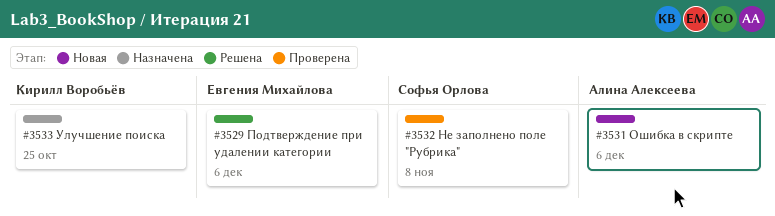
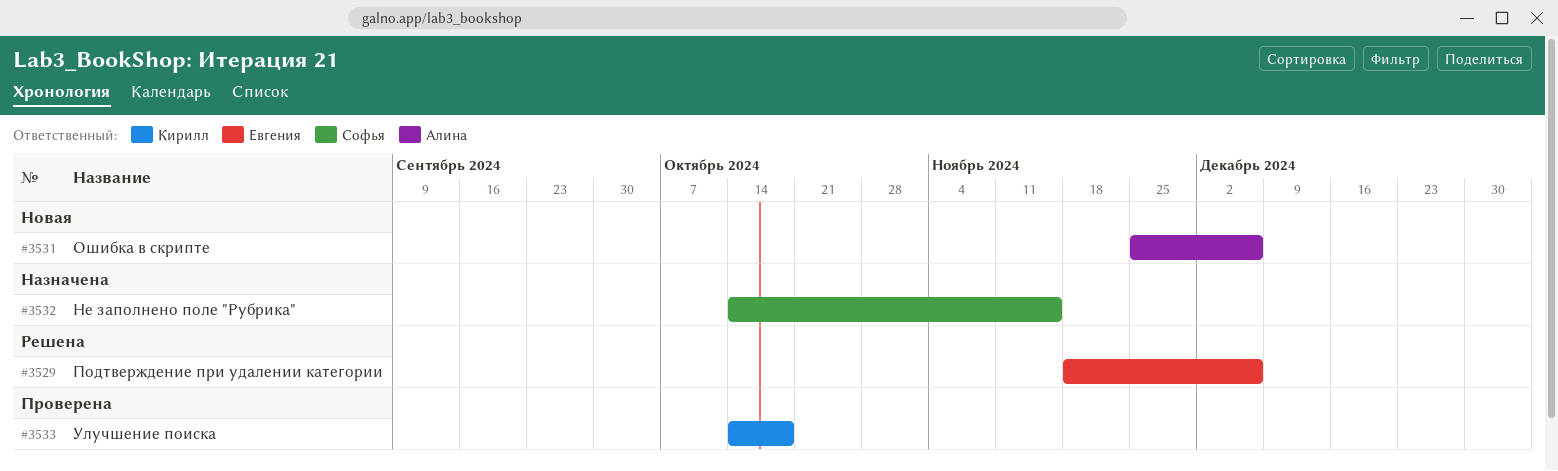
#3532, status: Проверена -> Назначена
#3532, due: Nov 8 -> Nov 15
#3533, status: Назначена -> Проверена
#3533, due: Oct 25 -> Oct 18

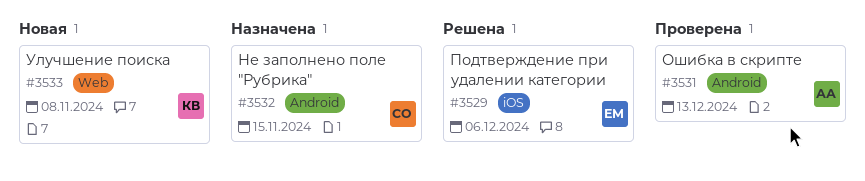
#3531, status: Новая -> Проверена
#3531, due: Dec 6 -> Dec 13
#3533, status: Проверена -> Новая
#3533, due: Oct 18 -> Nov 8

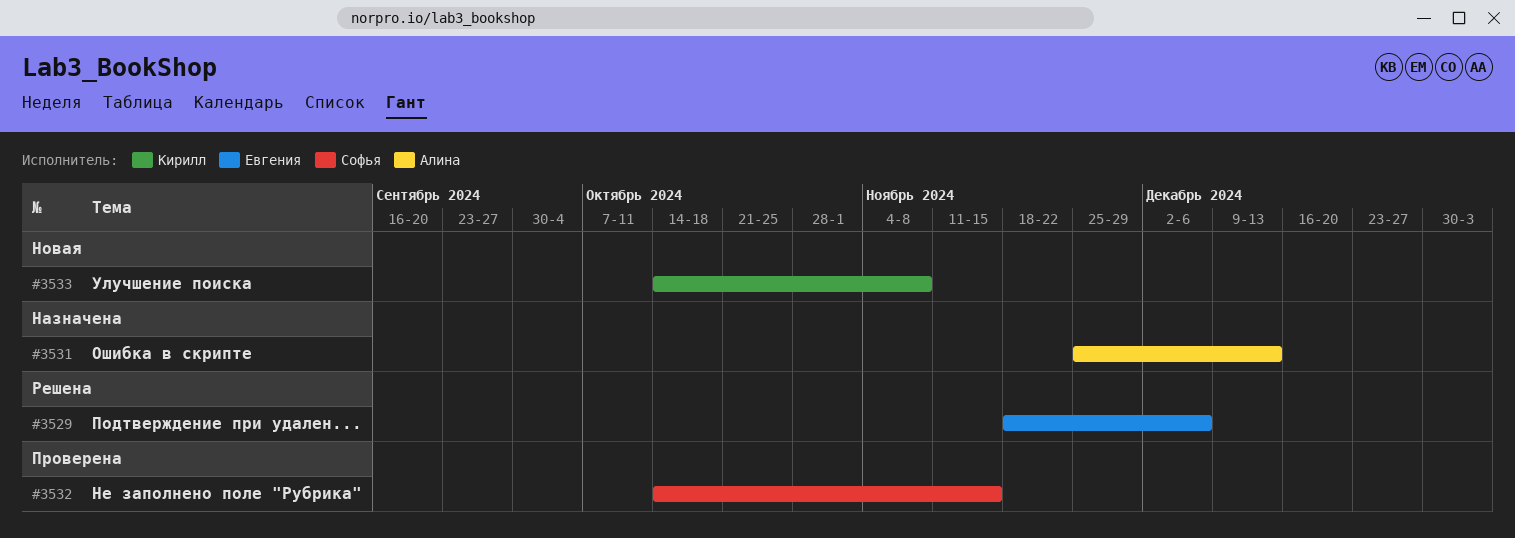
#3531, status: Проверена -> Назначена
#3532, status: Назначена -> Проверена

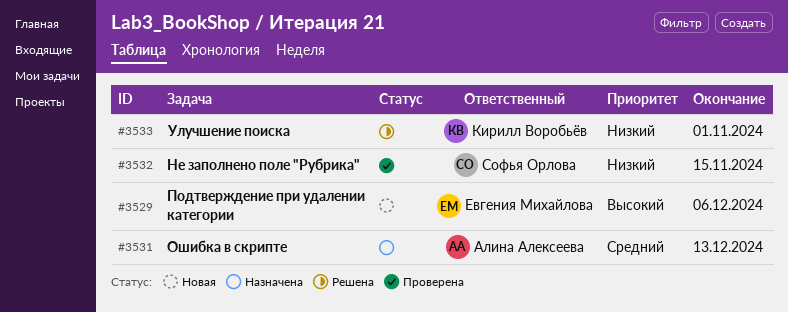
#3529, status: Решена -> Новая
#3533, status: Новая -> Решена
#3533, due: Nov 8 -> Nov 1

